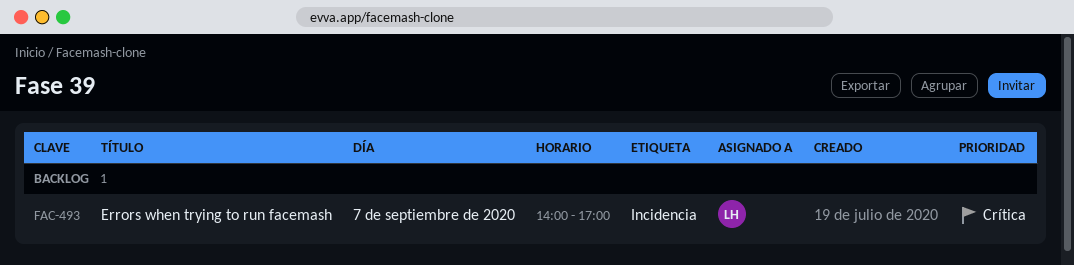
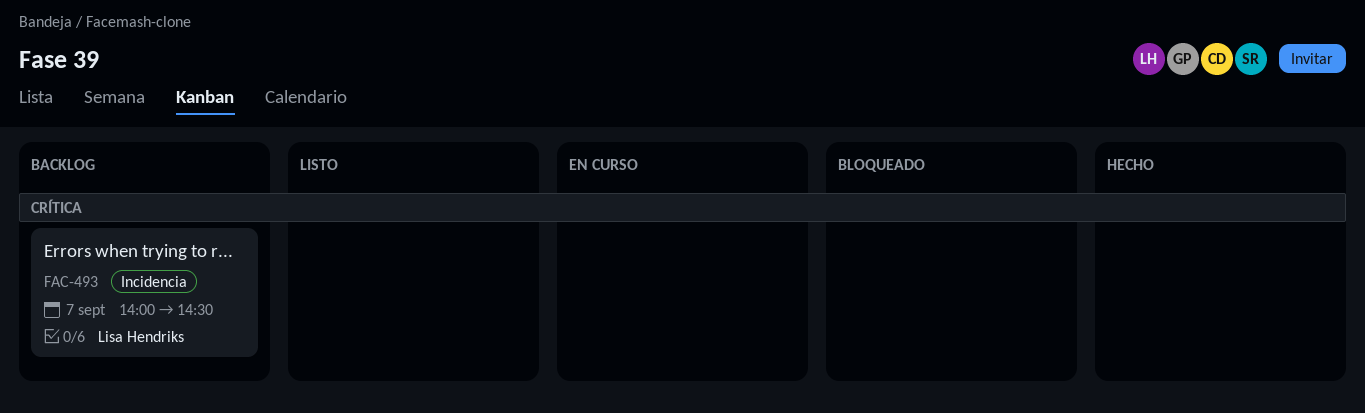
FAC-493, ends: 17:00 -> 14:30

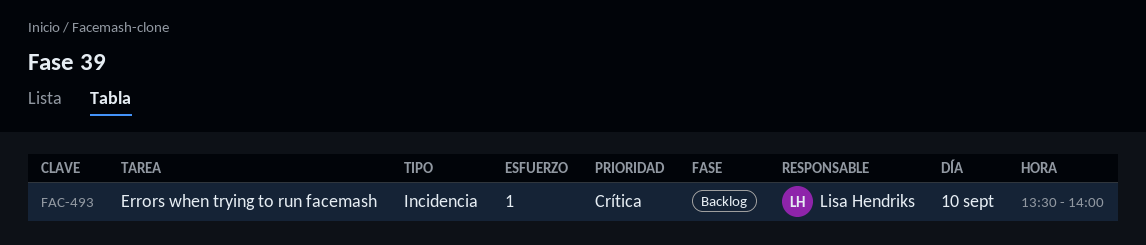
FAC-493, day: Sep 7 -> Sep 10
FAC-493, begins: 14:00 -> 13:30
FAC-493, ends: 14:30 -> 14:00

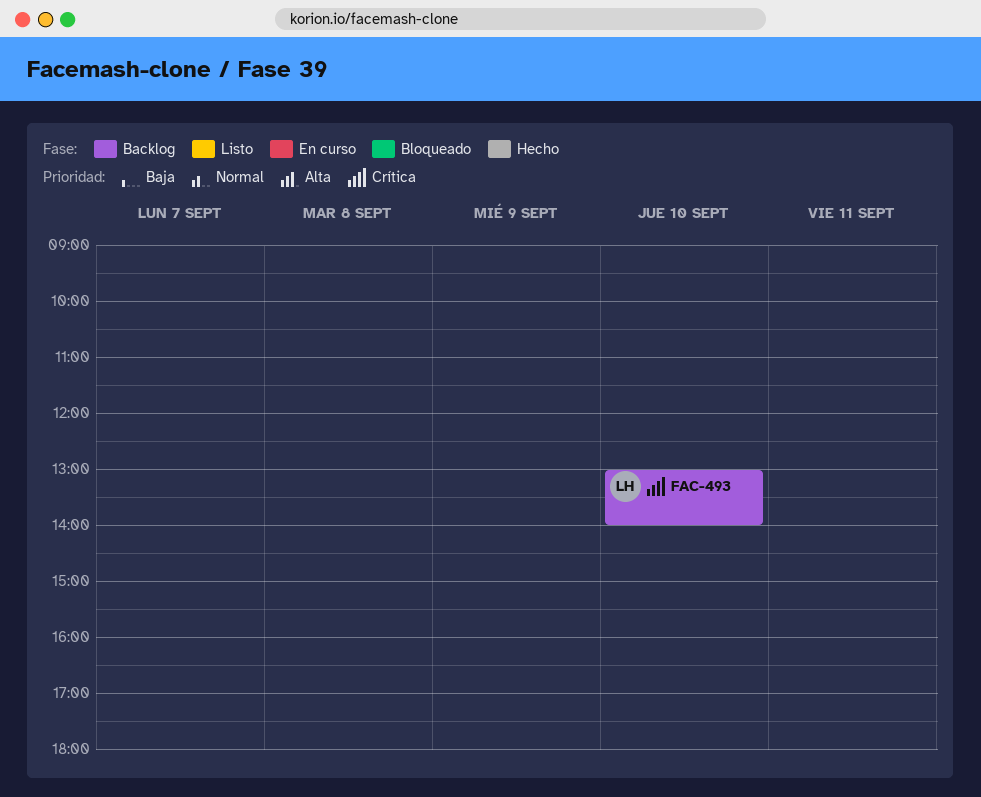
FAC-493, begins: 13:30 -> 13:00

